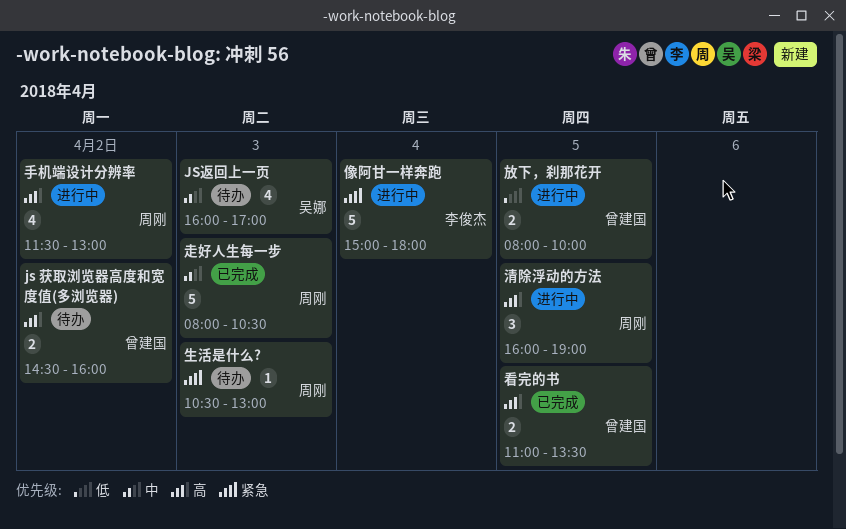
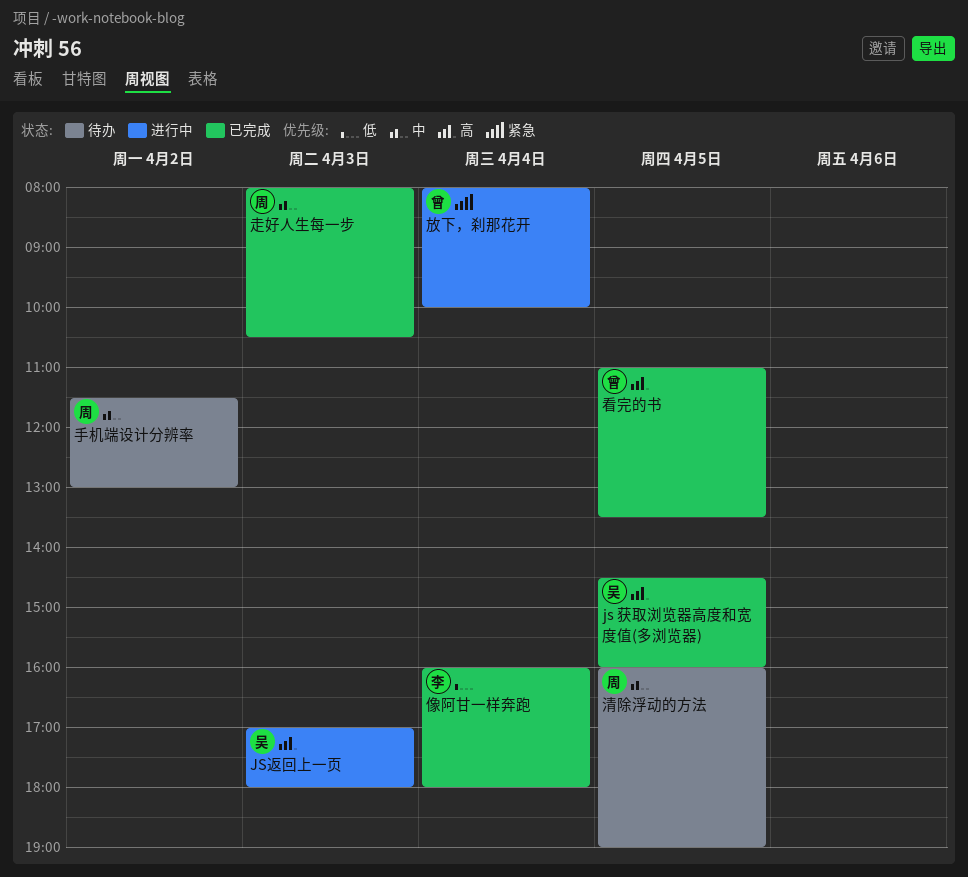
js 获取浏览器高度和宽度值(多浏览器), status: 待办 -> 已完成
js 获取浏览器高度和宽度值(多浏览器), owner: 曾建国 -> 吴娜
js 获取浏览器高度和宽度值(多浏览器), day: Apr 2 -> Apr 5
JS返回上一页, status: 待办 -> 进行中
JS返回上一页, priority: 中 -> 高
JS返回上一页, begins: 16:00 -> 17:00
JS返回上一页, ends: 17:00 -> 18:00
像阿甘一样奔跑, status: 进行中 -> 已完成
像阿甘一样奔跑, priority: 紧急 -> 低
像阿甘一样奔跑, begins: 15:00 -> 16:00
手机端设计分辨率, status: 进行中 -> 待办
手机端设计分辨率, priority: 高 -> 中
放下，刹那花开, priority: 低 -> 紧急
放下，刹那花开, day: Apr 5 -> Apr 4
清除浮动的方法, status: 进行中 -> 待办
清除浮动的方法, priority: 高 -> 中
生活是什么?: present -> none

